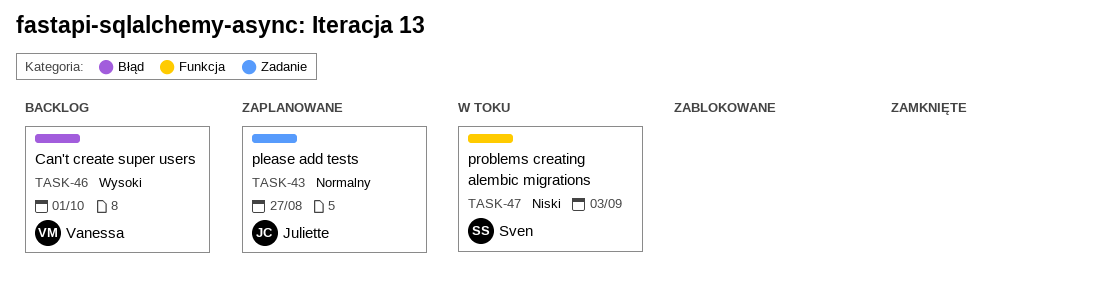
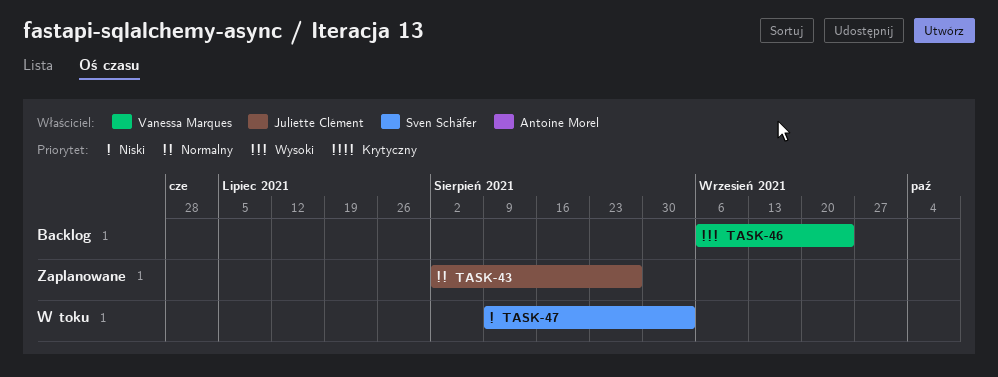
TASK-46, due: Oct 1 -> Sep 24

